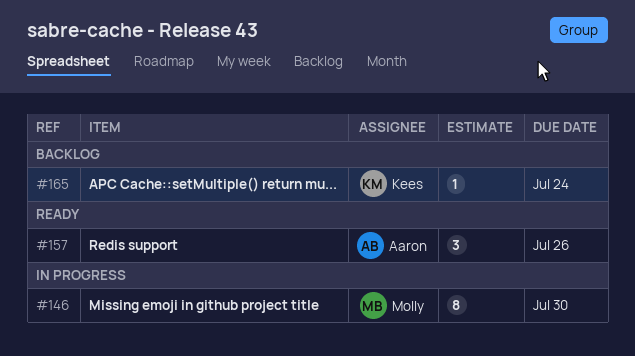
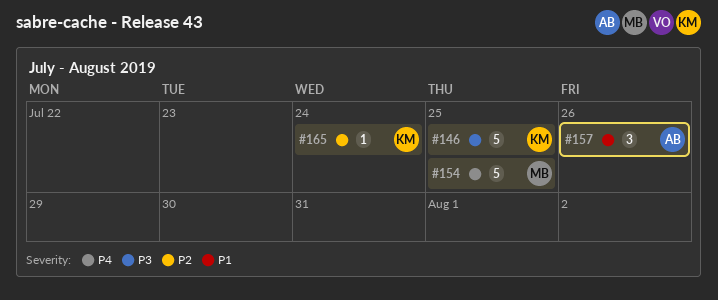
#146, owner: Molly -> Kees
#146, estimate: 8 -> 5
#146, due: Jul 30 -> Jul 25
#154: none -> present

